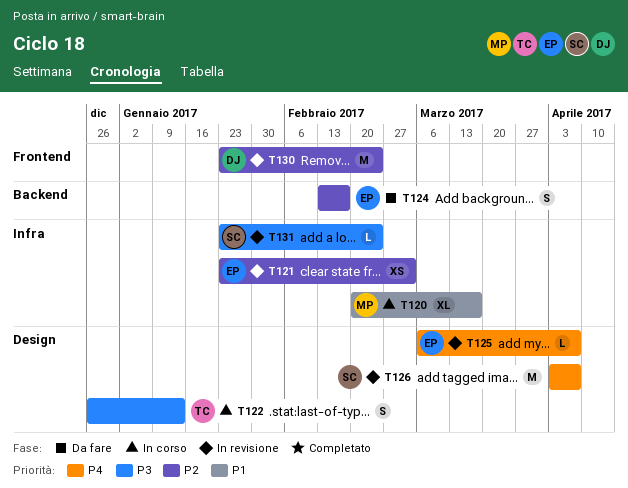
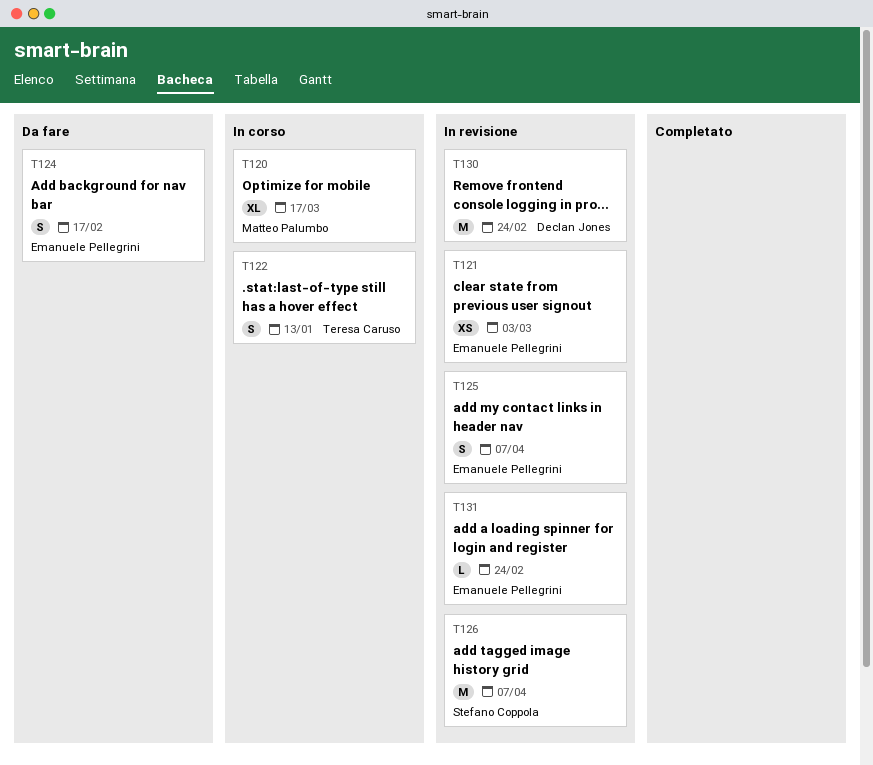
T125, estimate: L -> S
T131, owner: Stefano Coppola -> Emanuele Pellegrini

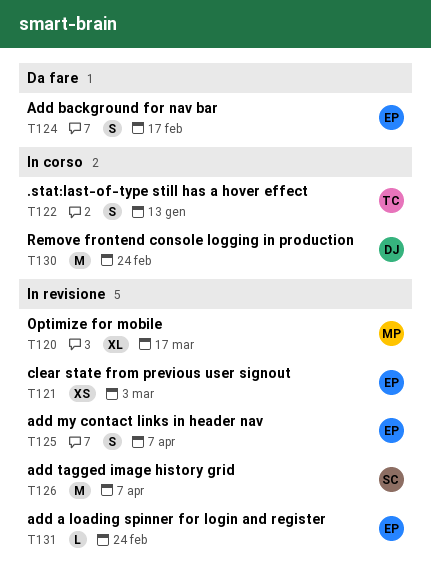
T120, status: In corso -> In revisione
T130, status: In revisione -> In corso

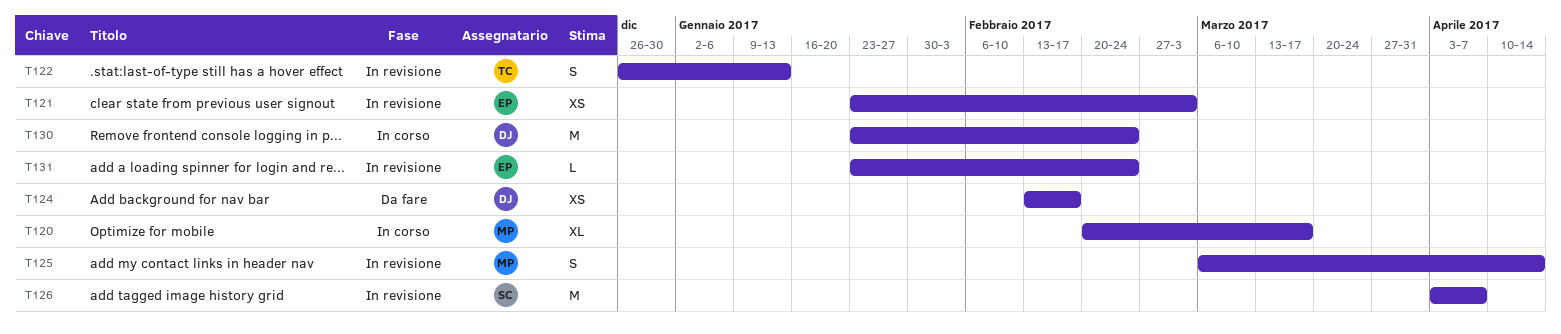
T120, status: In revisione -> In corso
T122, status: In corso -> In revisione
T124, owner: EP -> DJ
T124, estimate: S -> XS
T125, owner: EP -> MP
T125, due: Apr 7 -> Apr 14

